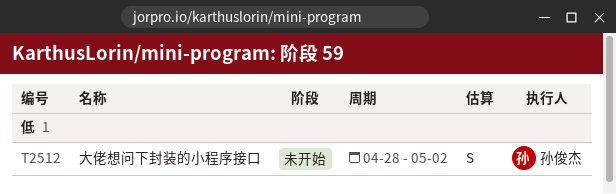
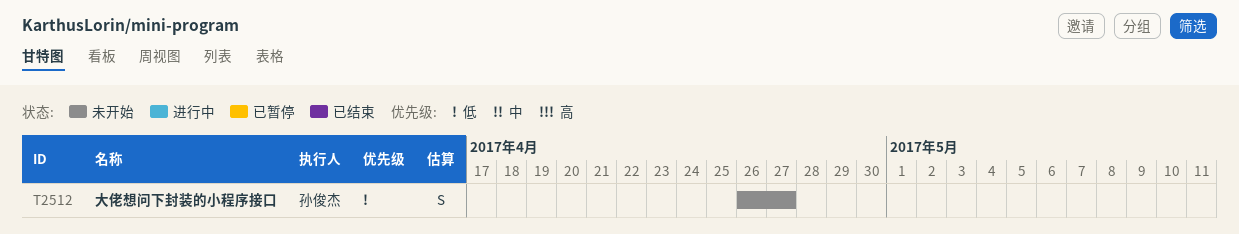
T2512, start: Apr 28 -> Apr 26
T2512, due: May 2 -> Apr 27

